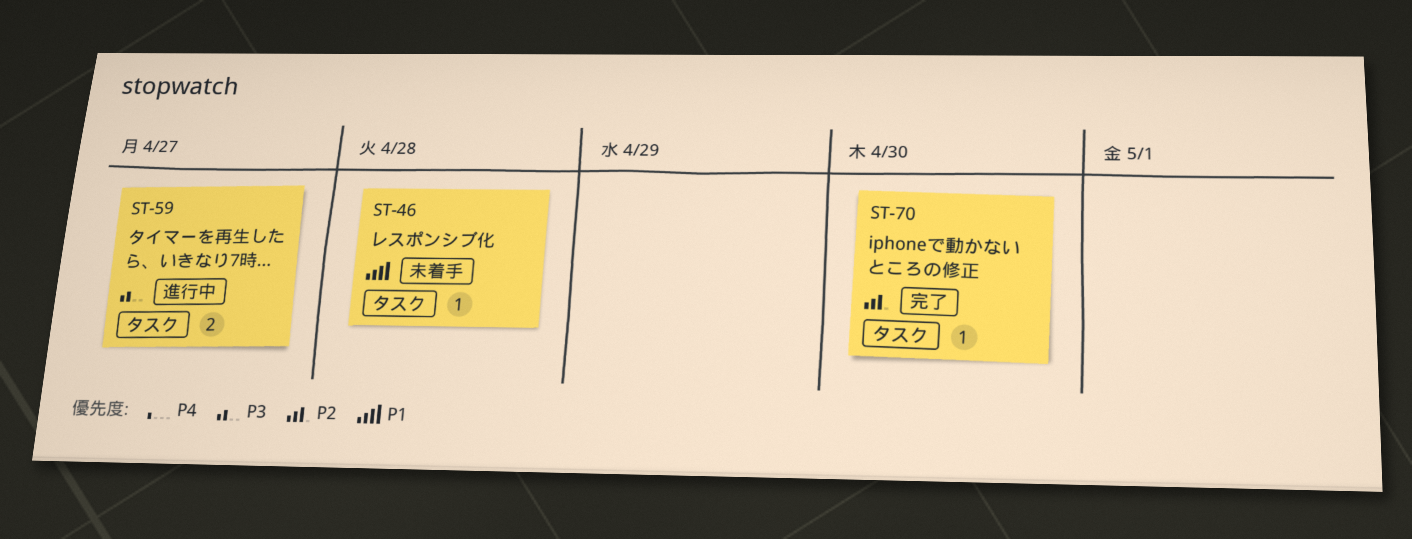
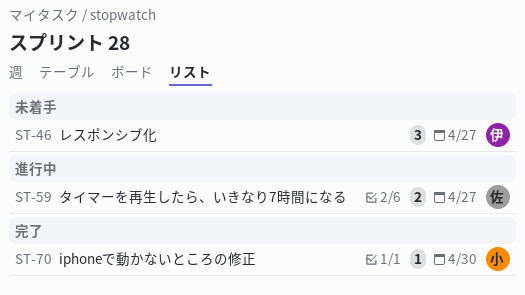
ST-46, estimate: 1 -> 3
ST-46, due: Apr 28 -> Apr 27

